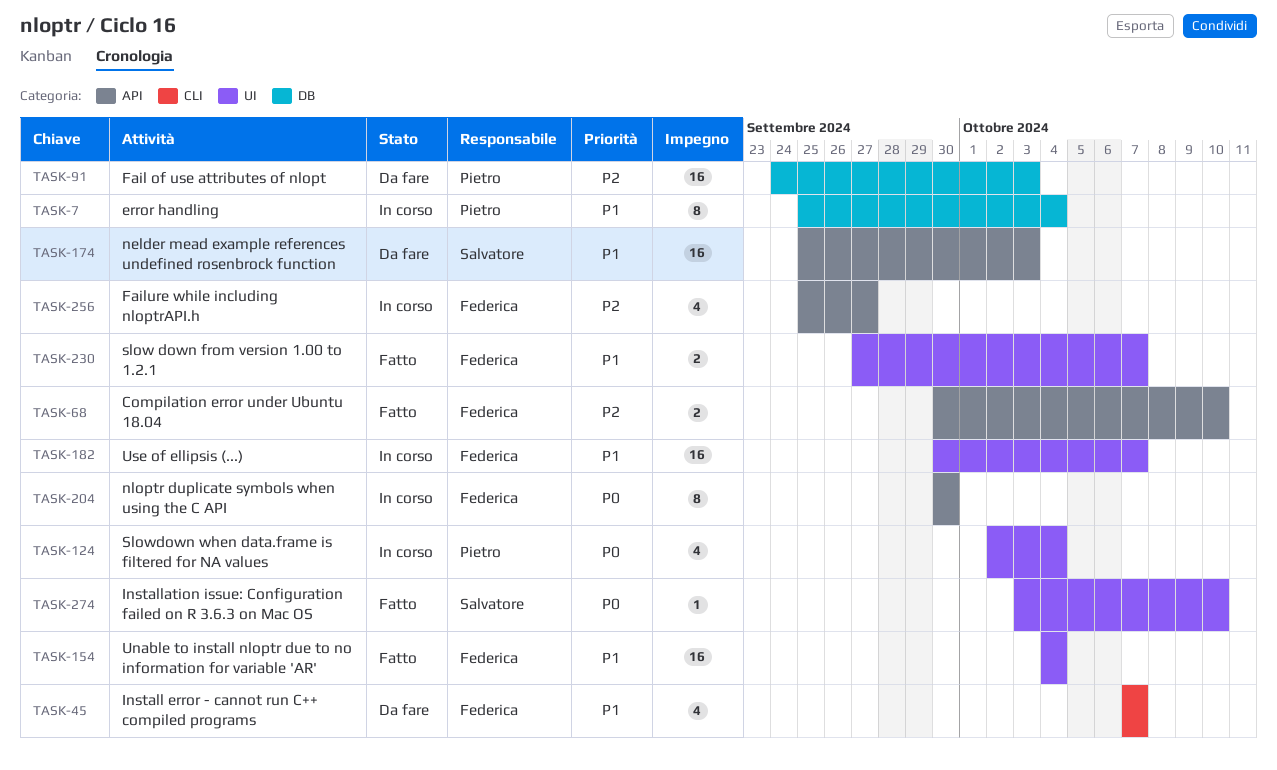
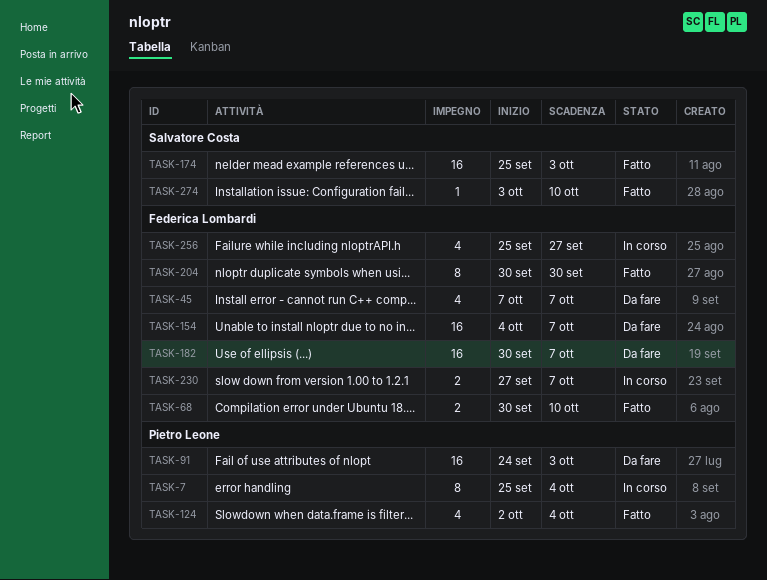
TASK-124, status: In corso -> Fatto
TASK-154, status: Fatto -> Da fare
TASK-154, due: Oct 4 -> Oct 7
TASK-174, status: Da fare -> Fatto
TASK-182, status: In corso -> Da fare
TASK-204, status: In corso -> Fatto
TASK-230, status: Fatto -> In corso

